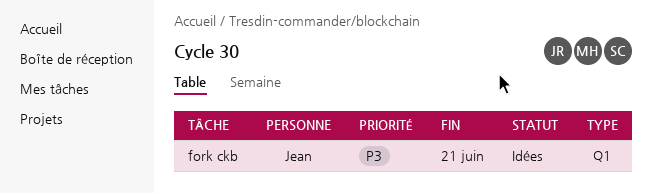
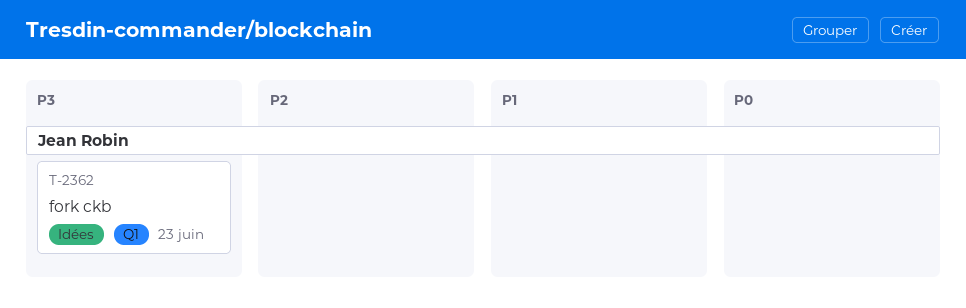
fork ckb, due: Jun 21 -> Jun 23

